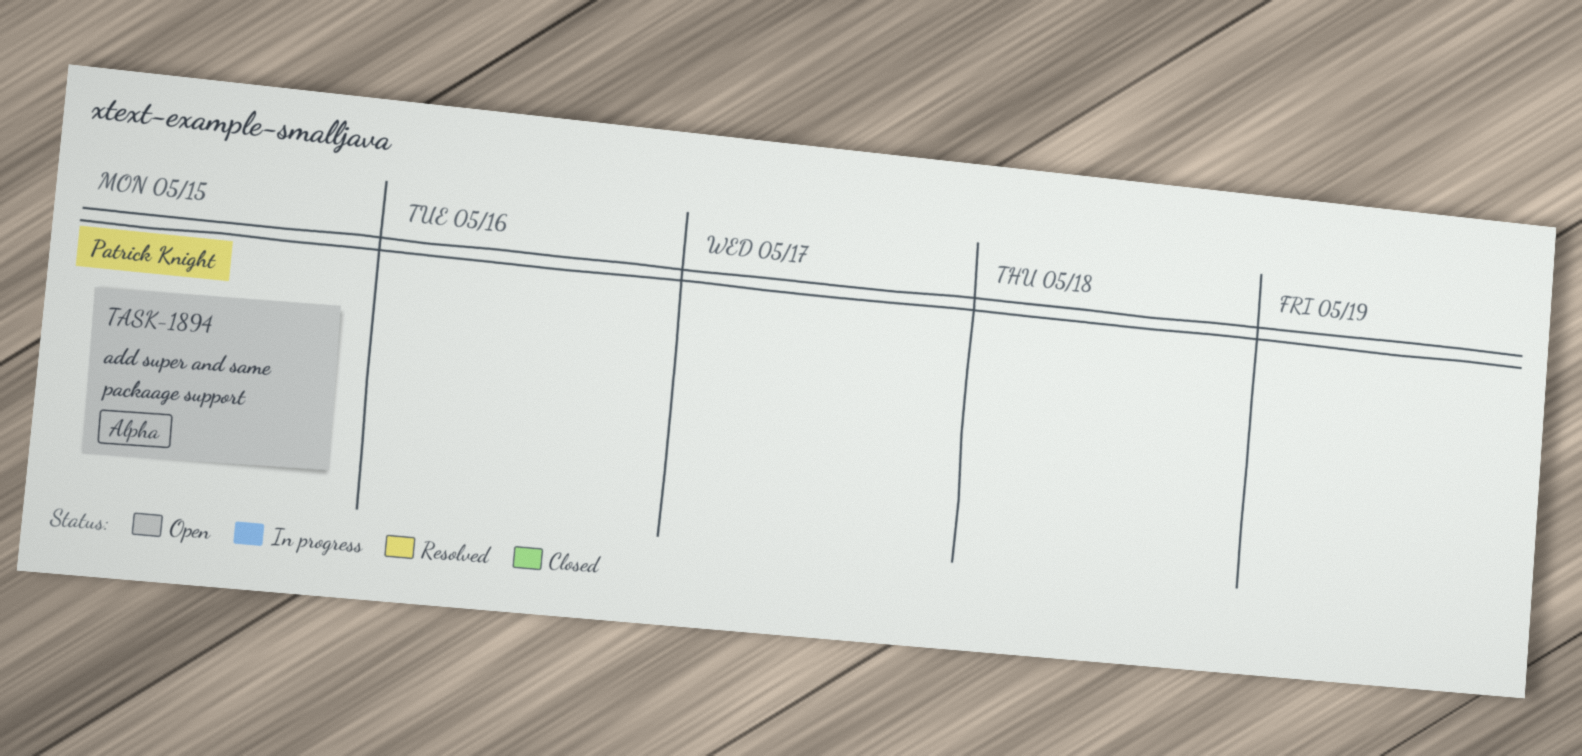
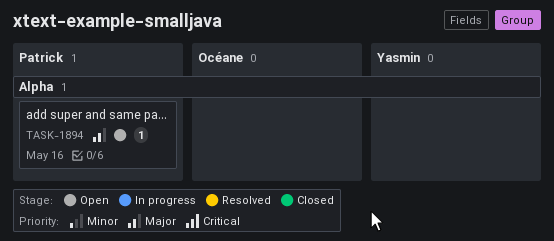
TASK-1894, due: May 15 -> May 16

